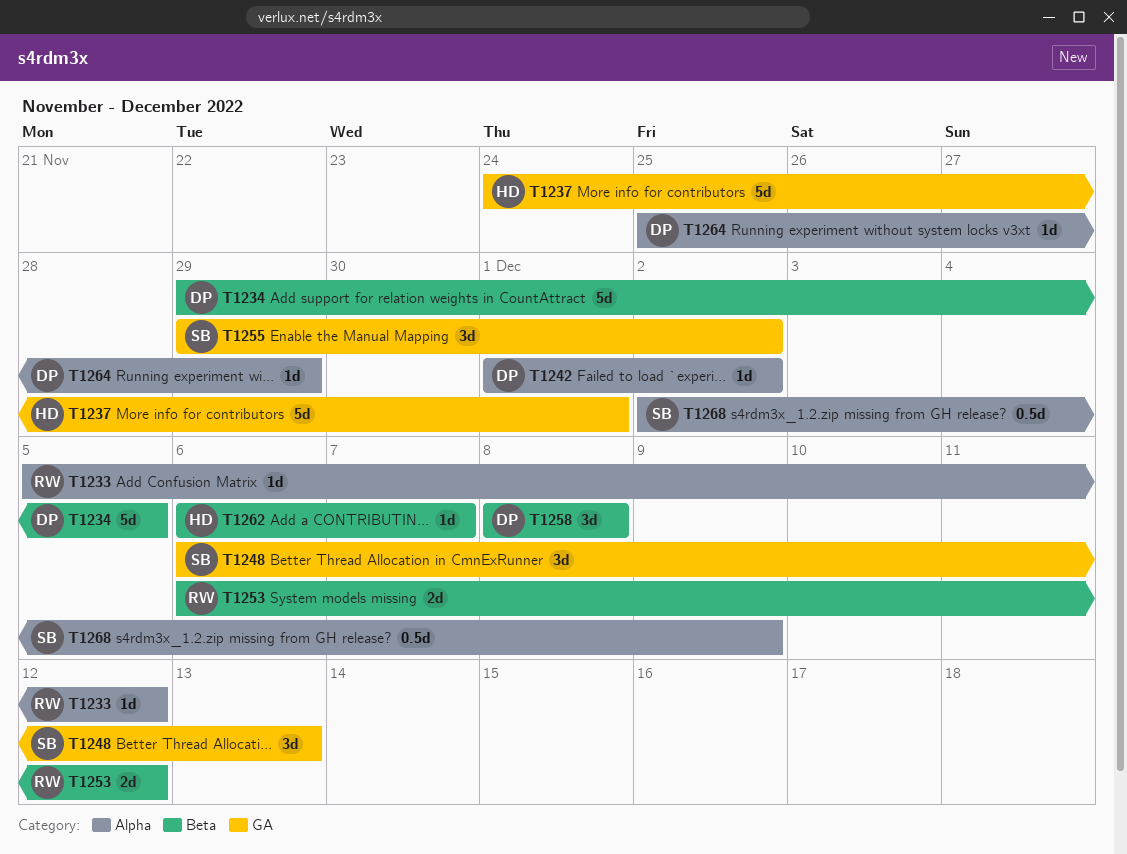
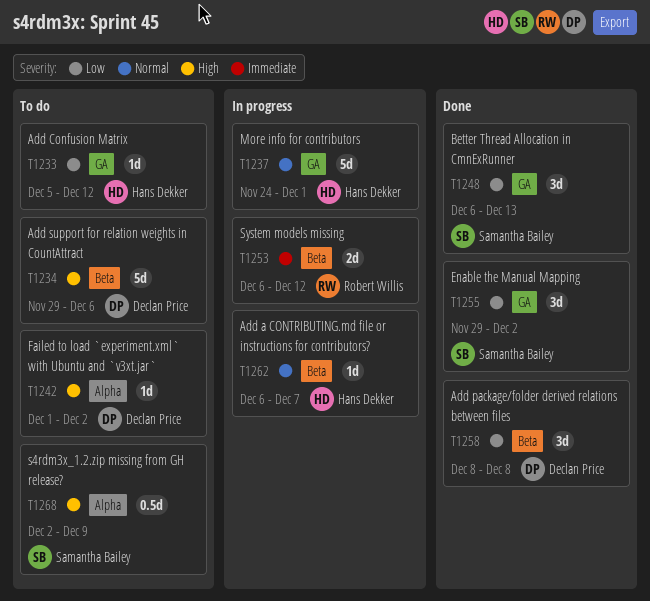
T1233, owner: Robert Willis -> Hans Dekker
T1233, label: Alpha -> GA
T1234, due: Dec 5 -> Dec 6
T1264: present -> none

